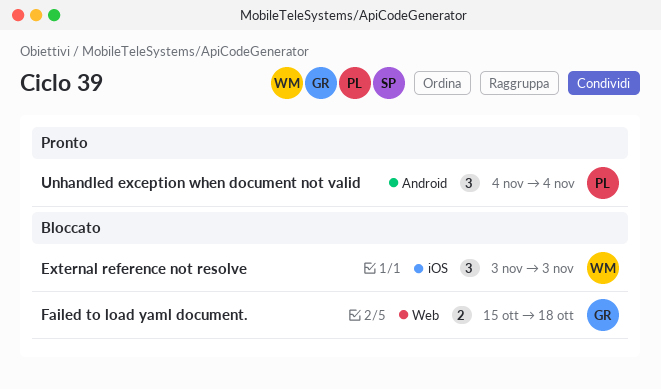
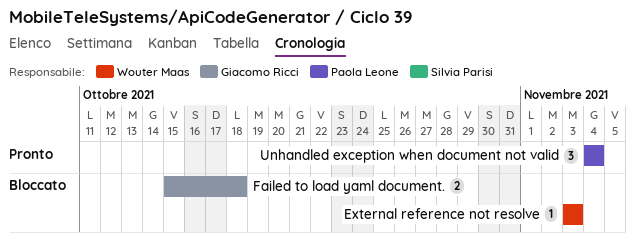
External reference not resolve, estimate: 3 -> 1

